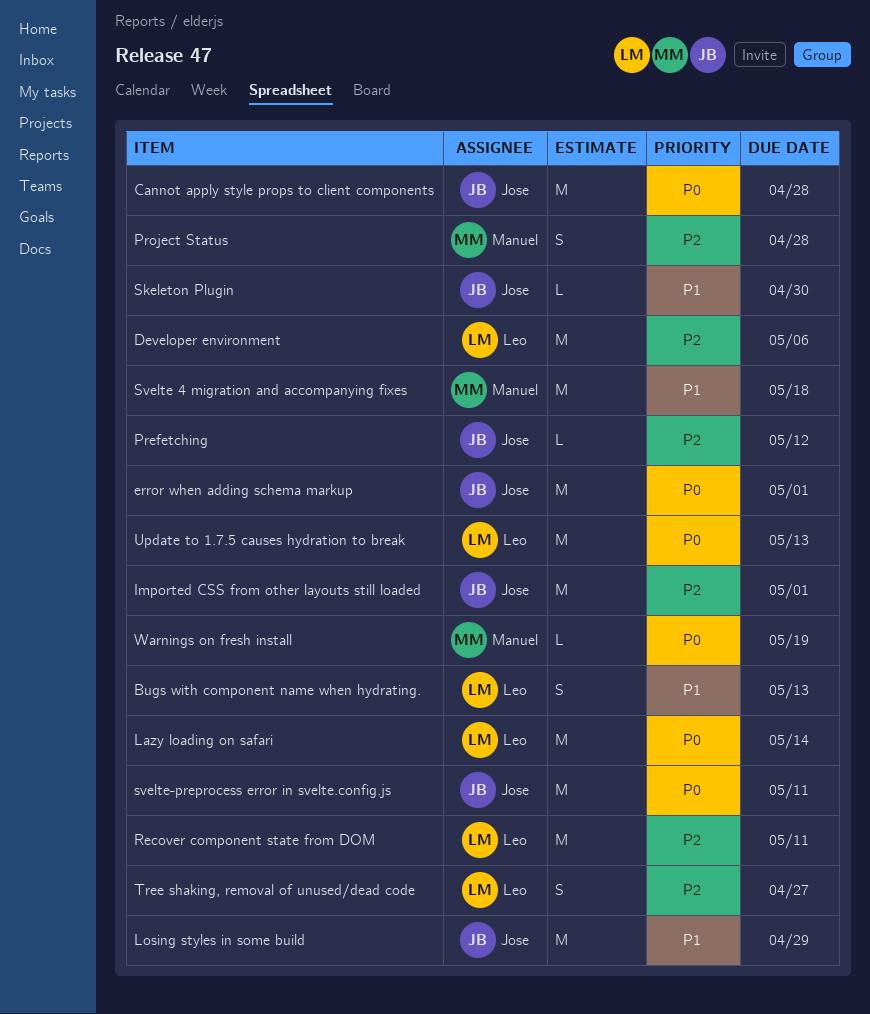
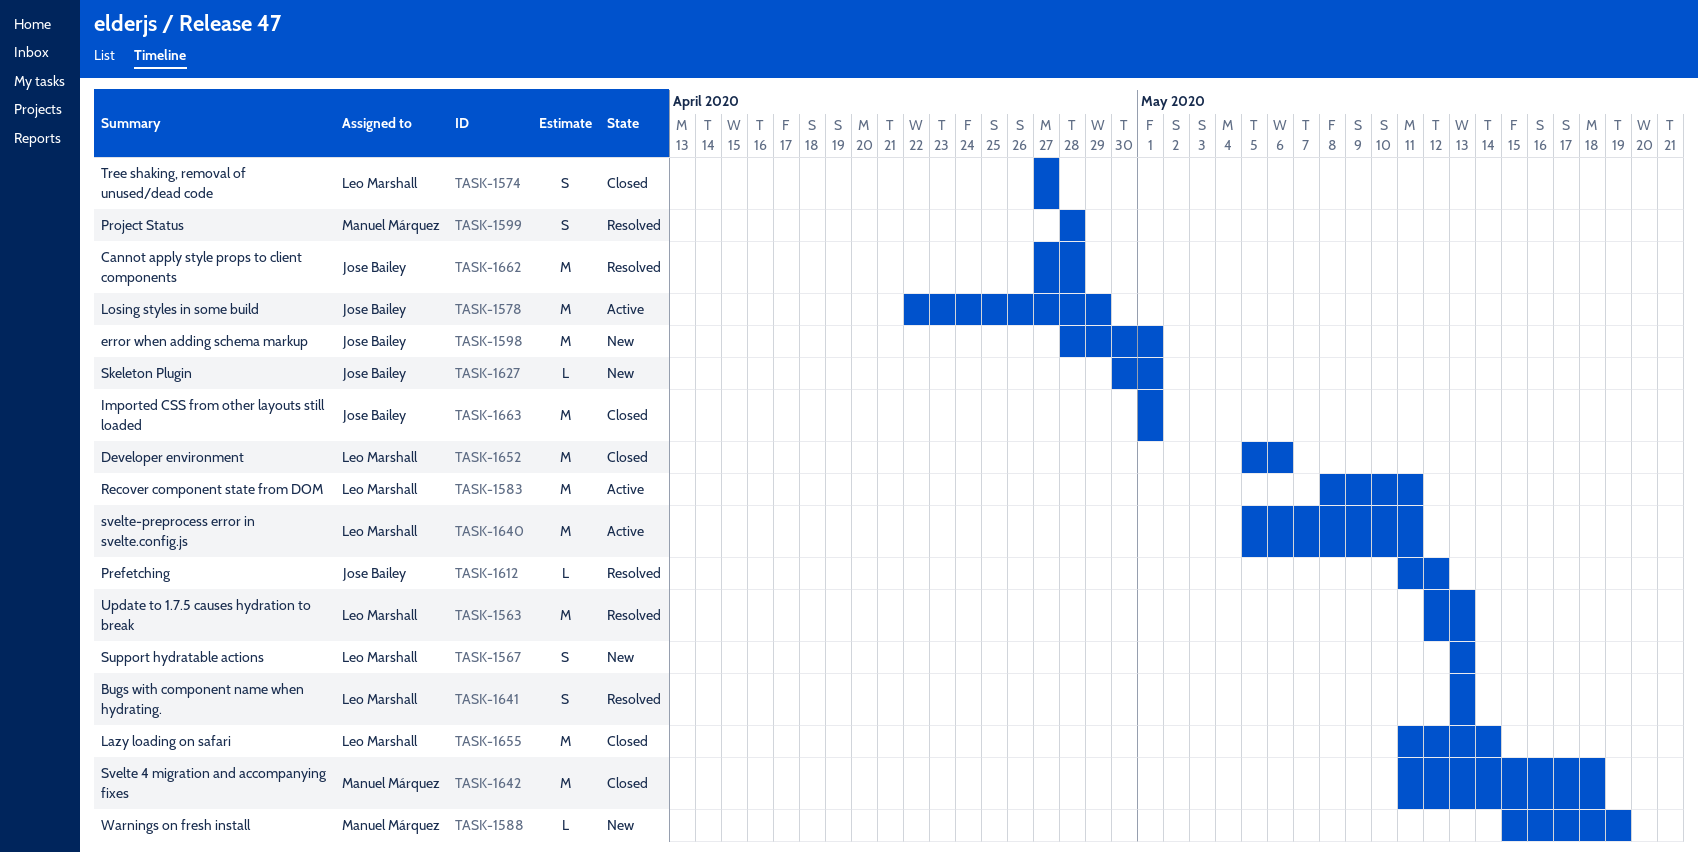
Skeleton Plugin, due: Apr 30 -> May 1
Support hydratable actions: none -> present
svelte-preprocess error in svelte.config.js, owner: Jose Bailey -> Leo Marshall

